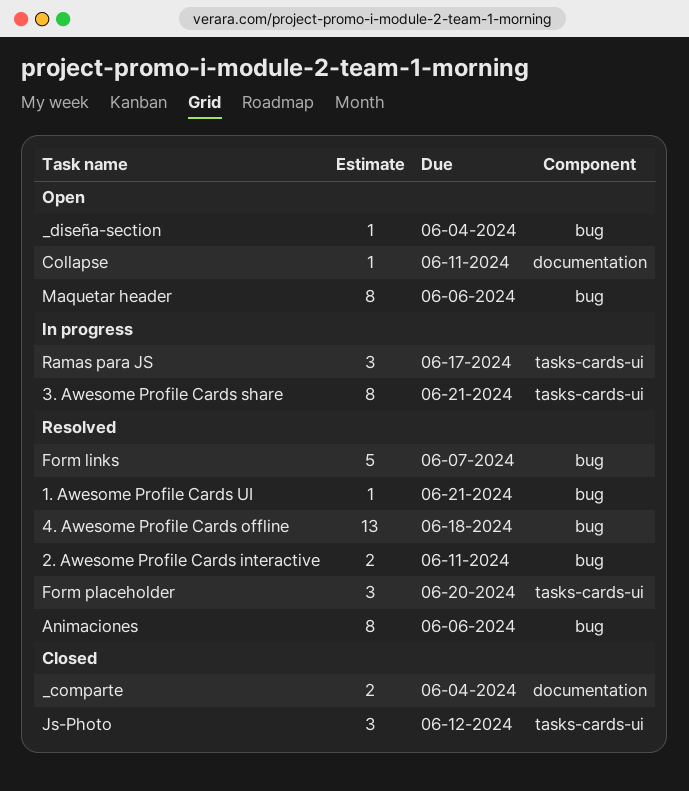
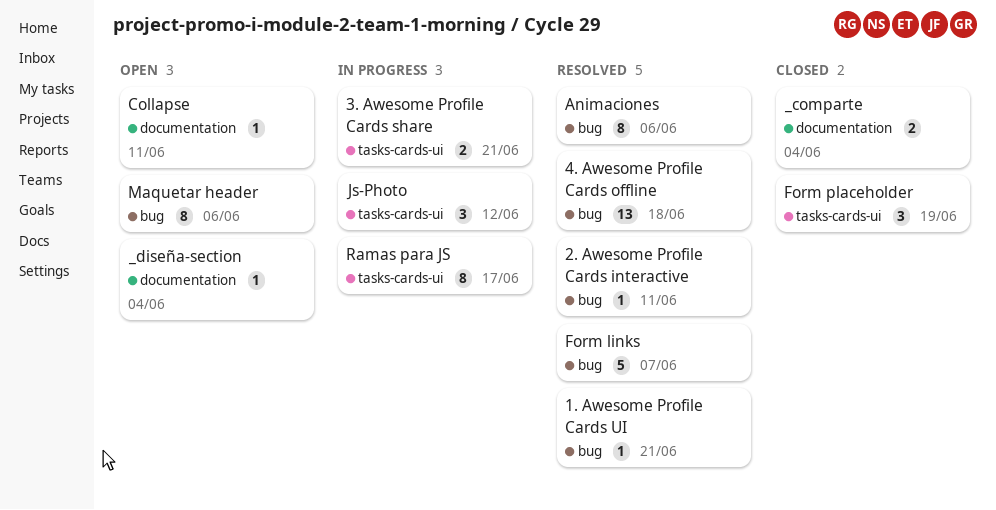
2. Awesome Profile Cards interactive, estimate: 2 -> 1
3. Awesome Profile Cards share, estimate: 8 -> 2
_diseña-section, label: bug -> documentation
Form placeholder, status: Resolved -> Closed
Form placeholder, due: Jun 20 -> Jun 19
Js-Photo, status: Closed -> In progress
Ramas para JS, estimate: 3 -> 8

